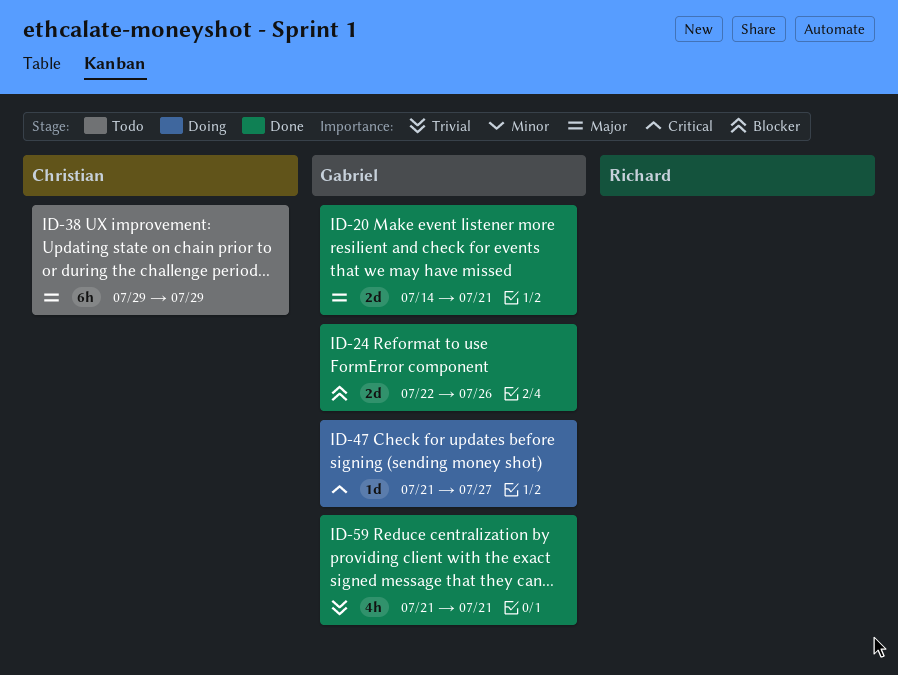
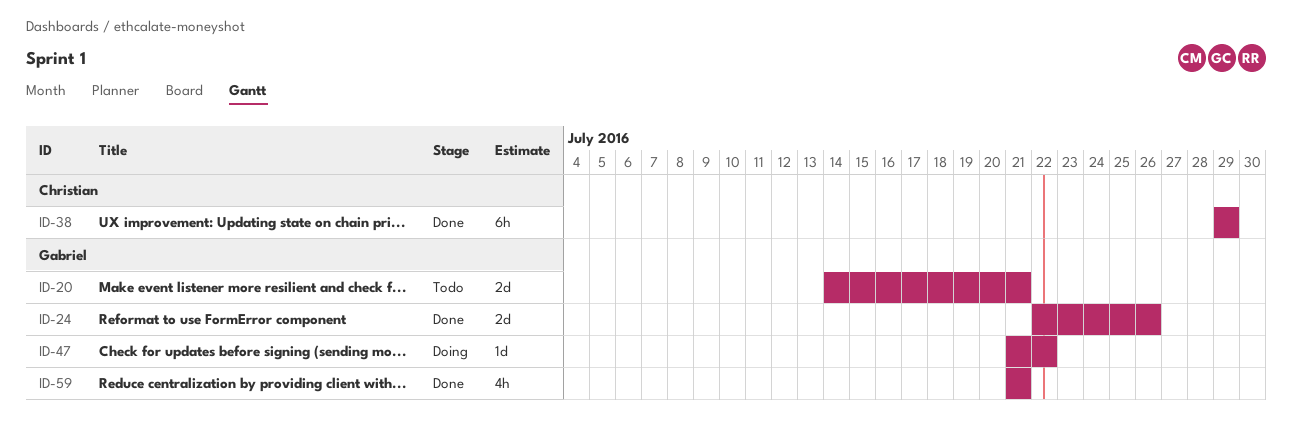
ID-20, status: Done -> Todo
ID-38, status: Todo -> Done
ID-47, due: Jul 27 -> Jul 22

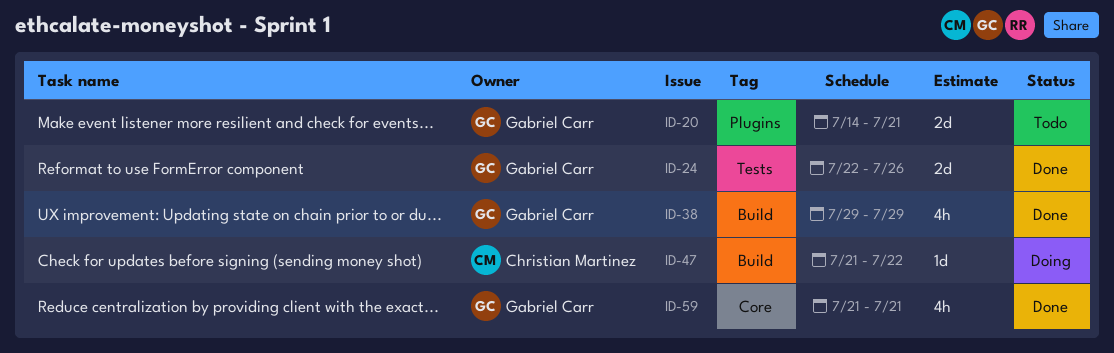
ID-38, owner: Christian Martinez -> Gabriel Carr
ID-38, estimate: 6h -> 4h
ID-47, owner: Gabriel Carr -> Christian Martinez

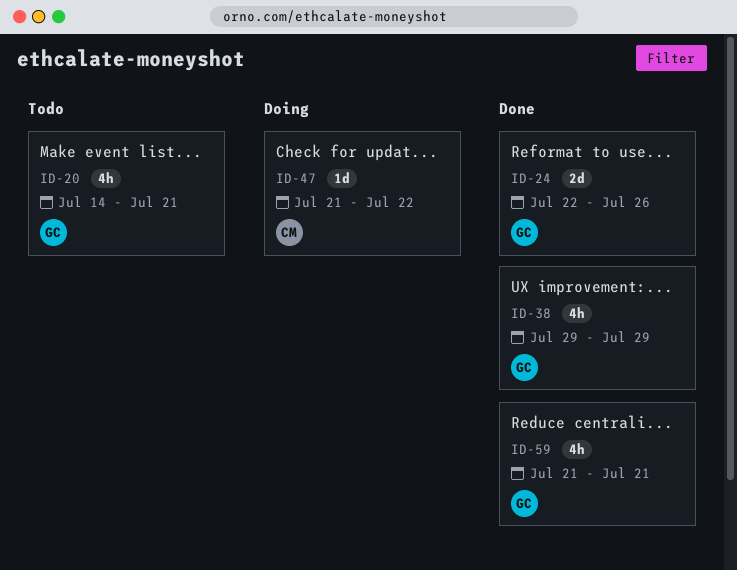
ID-20, estimate: 2d -> 4h

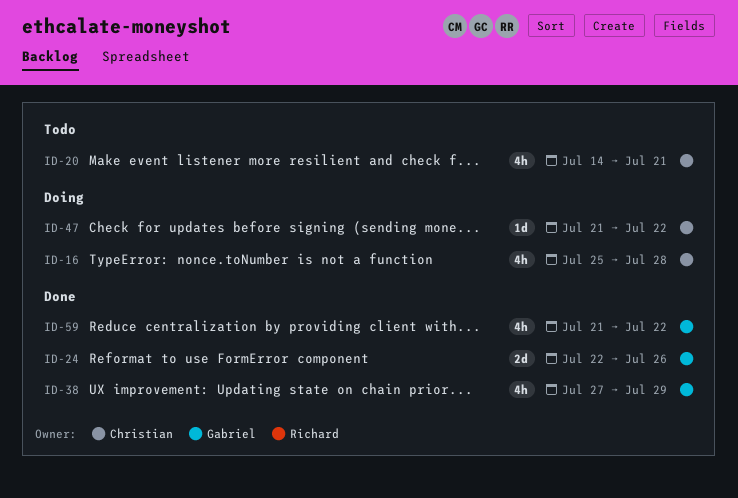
ID-16: none -> present
ID-20, owner: Gabriel -> Christian
ID-38, start: Jul 29 -> Jul 27
ID-59, due: Jul 21 -> Jul 22

